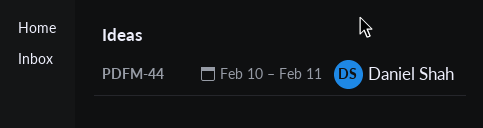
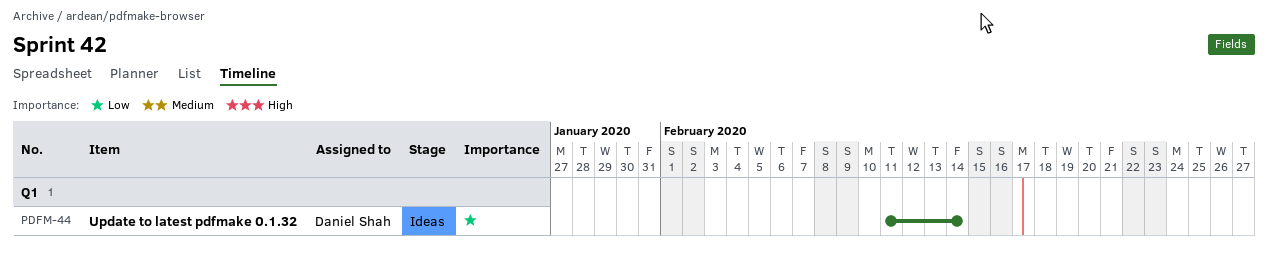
PDFM-44, start: Feb 10 -> Feb 11
PDFM-44, due: Feb 11 -> Feb 14

